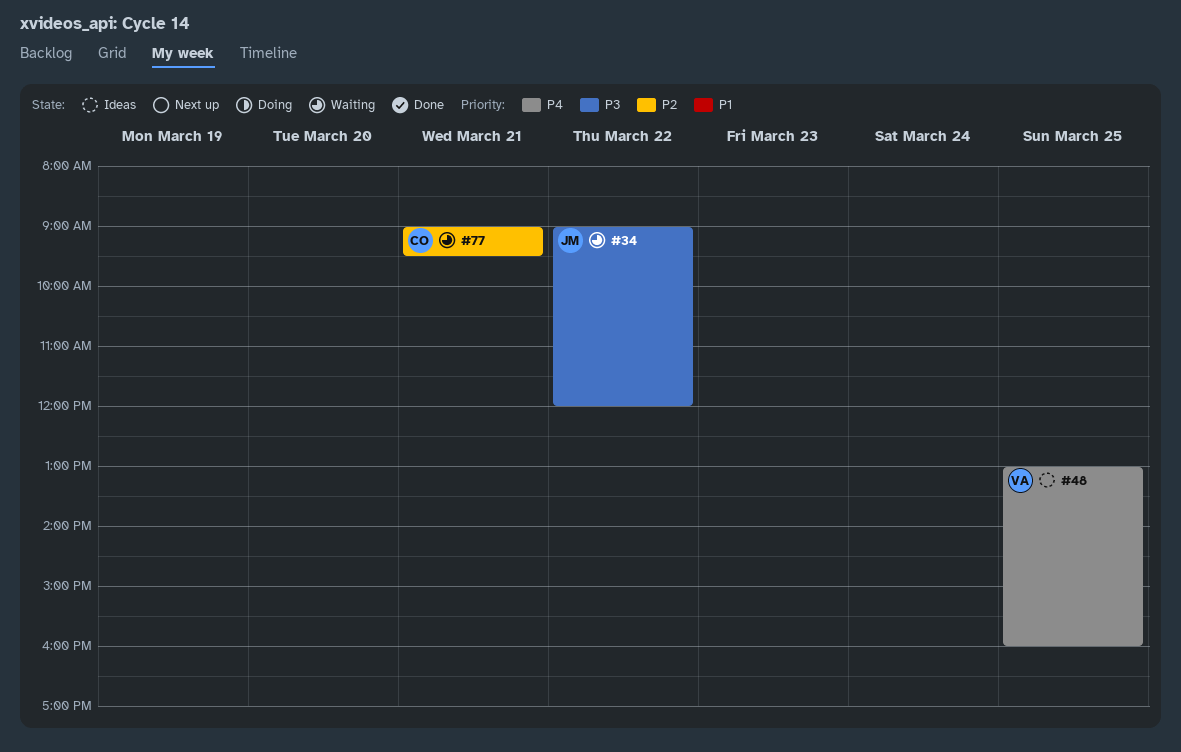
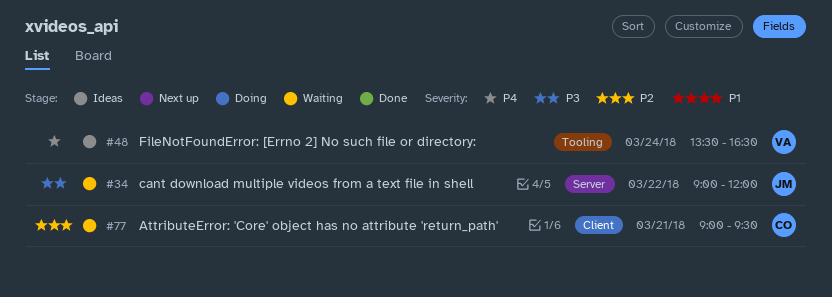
#48, day: Mar 25 -> Mar 24
#48, begins: 13:00 -> 13:30
#48, ends: 16:00 -> 16:30

